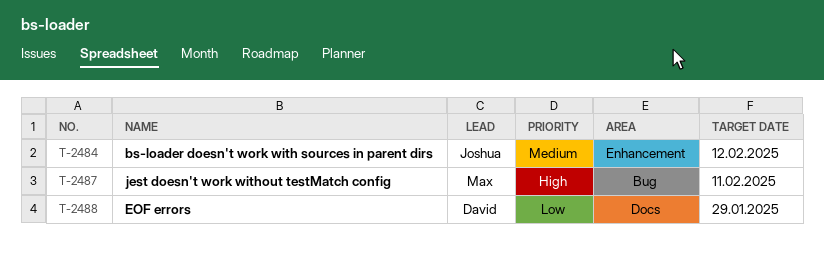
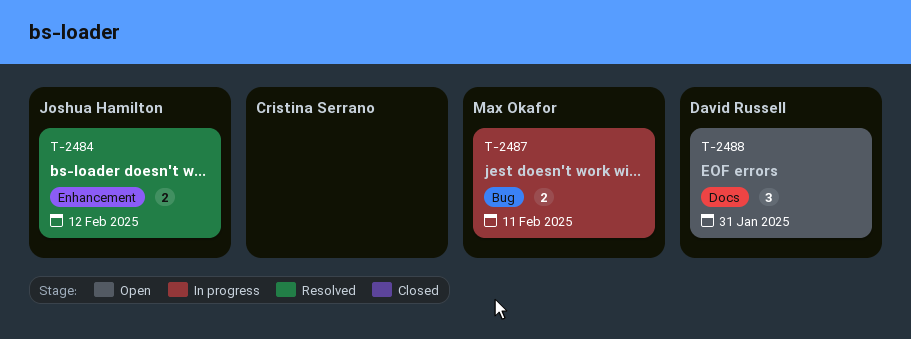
T-2488, due: Jan 29 -> Jan 31

